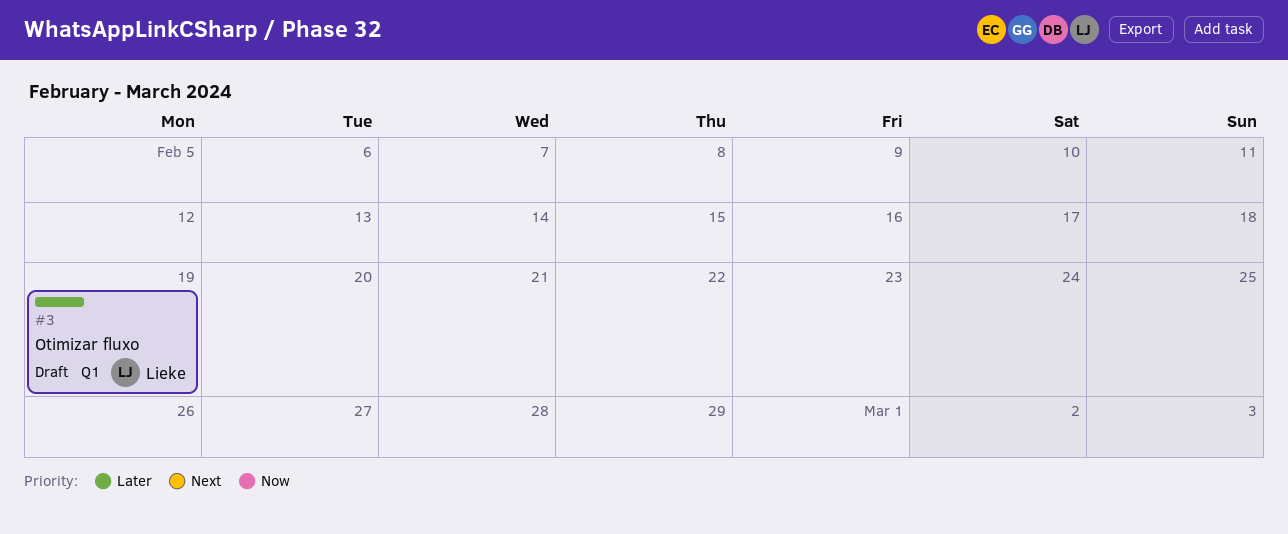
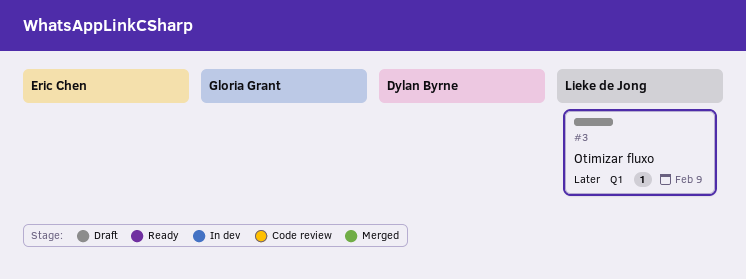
#3, due: Feb 19 -> Feb 9

